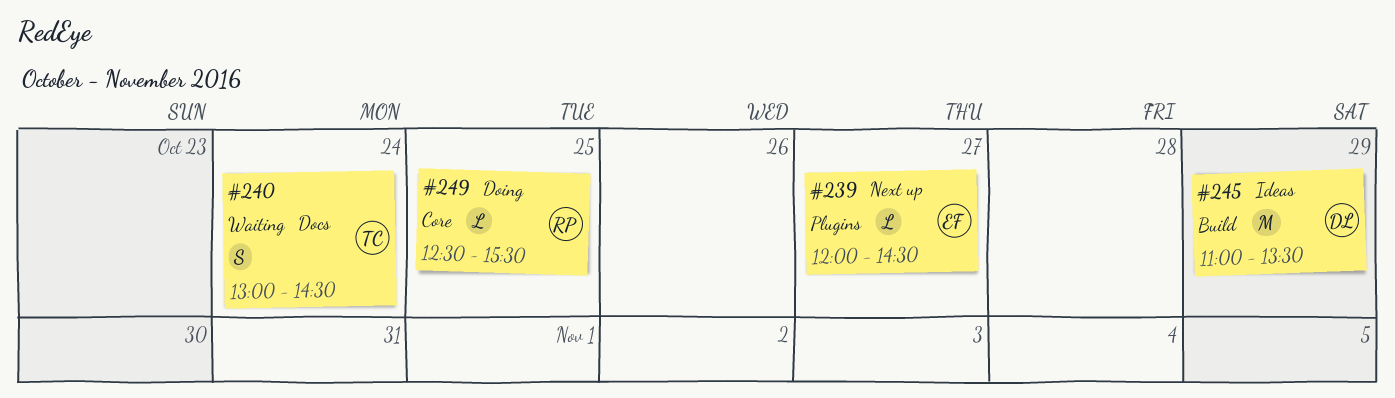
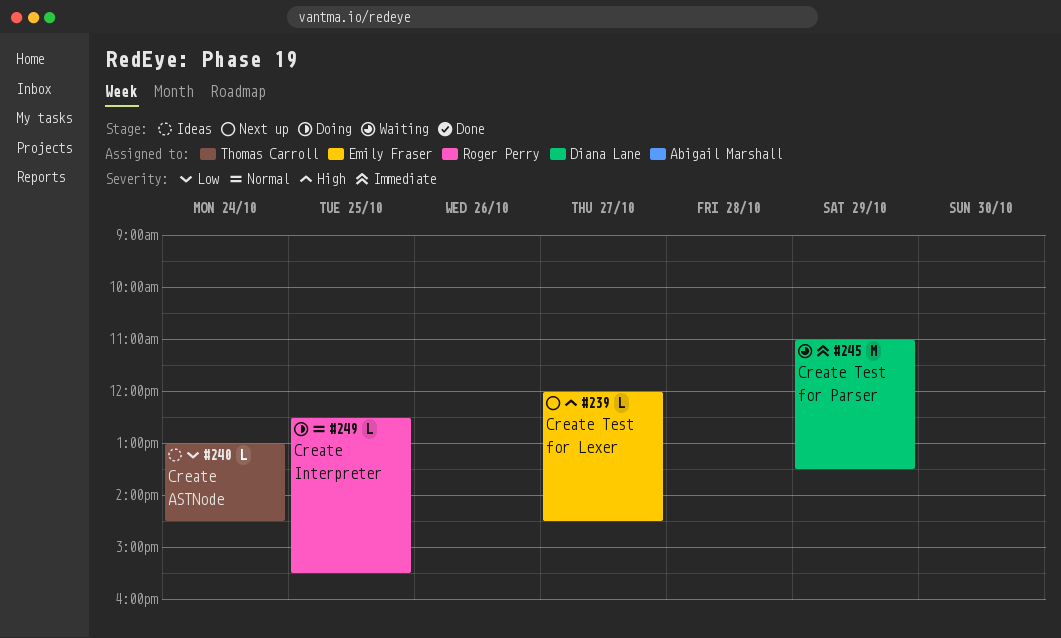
#240, status: Waiting -> Ideas
#240, estimate: S -> L
#245, status: Ideas -> Waiting

